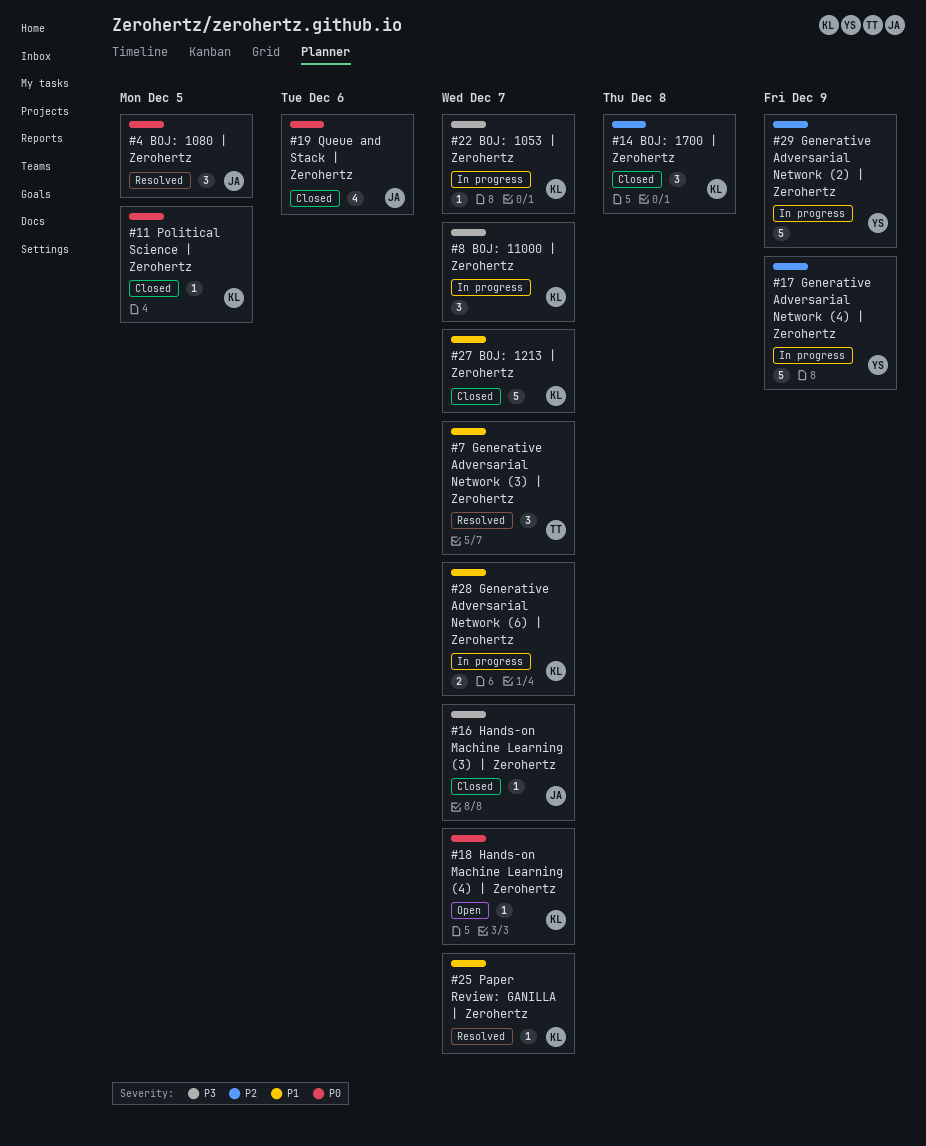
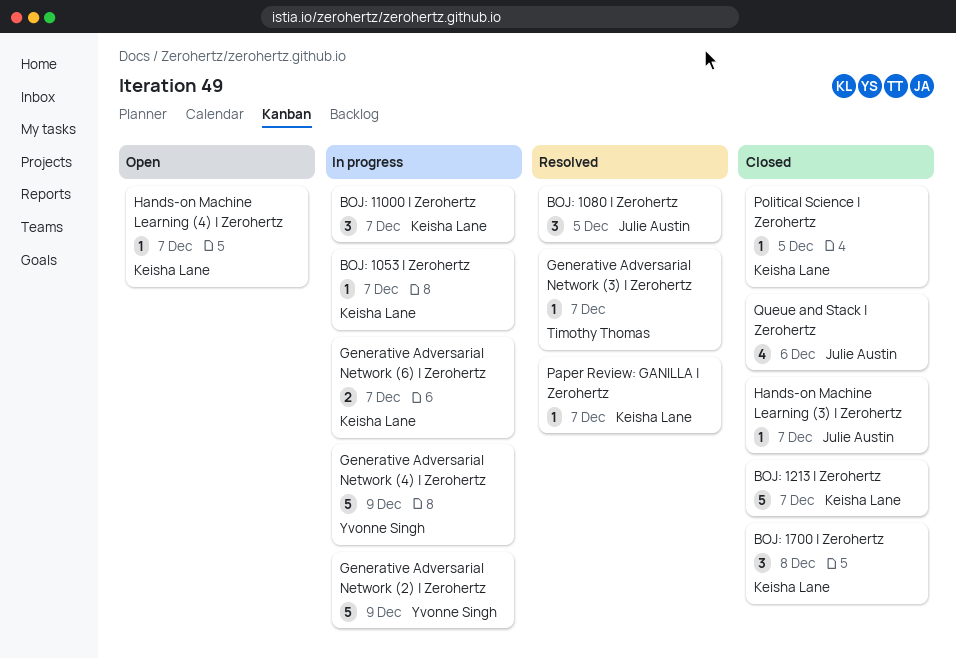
Generative Adversarial Network (3) | Zerohertz, estimate: 3 -> 1

